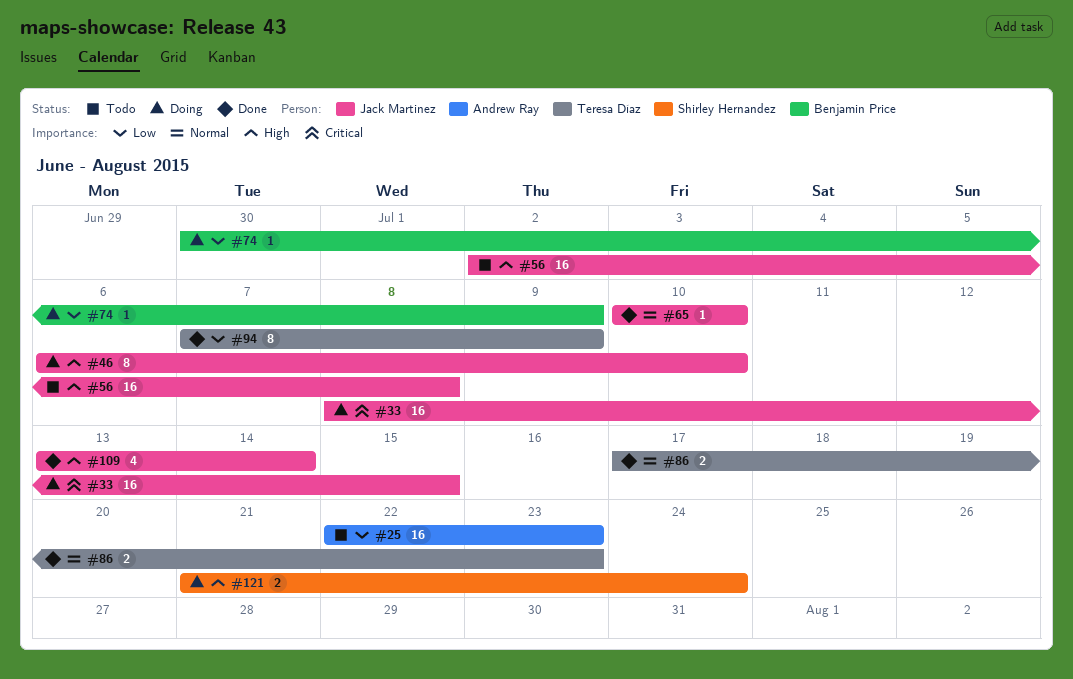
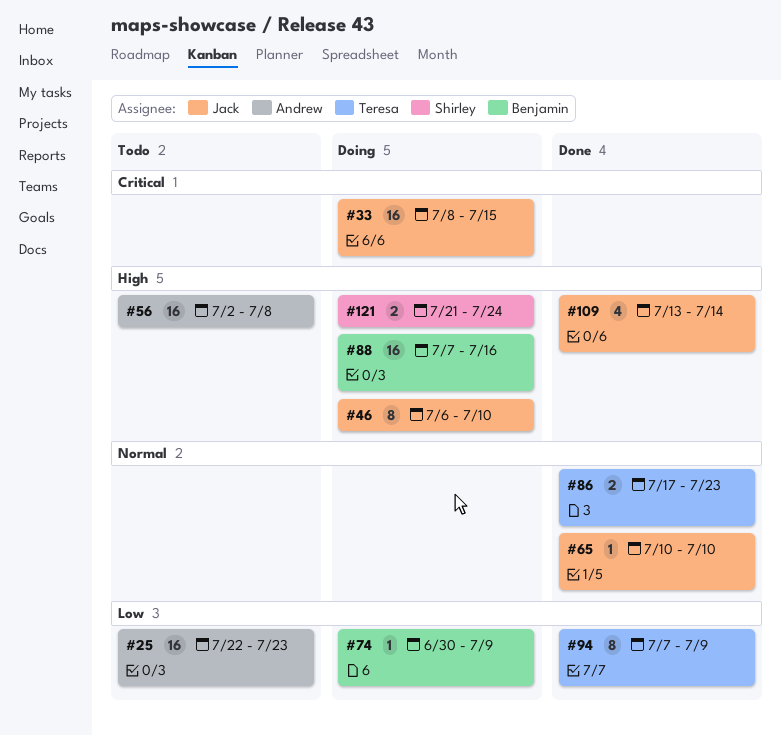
#56, owner: Jack Martinez -> Andrew Ray
#88: none -> present

